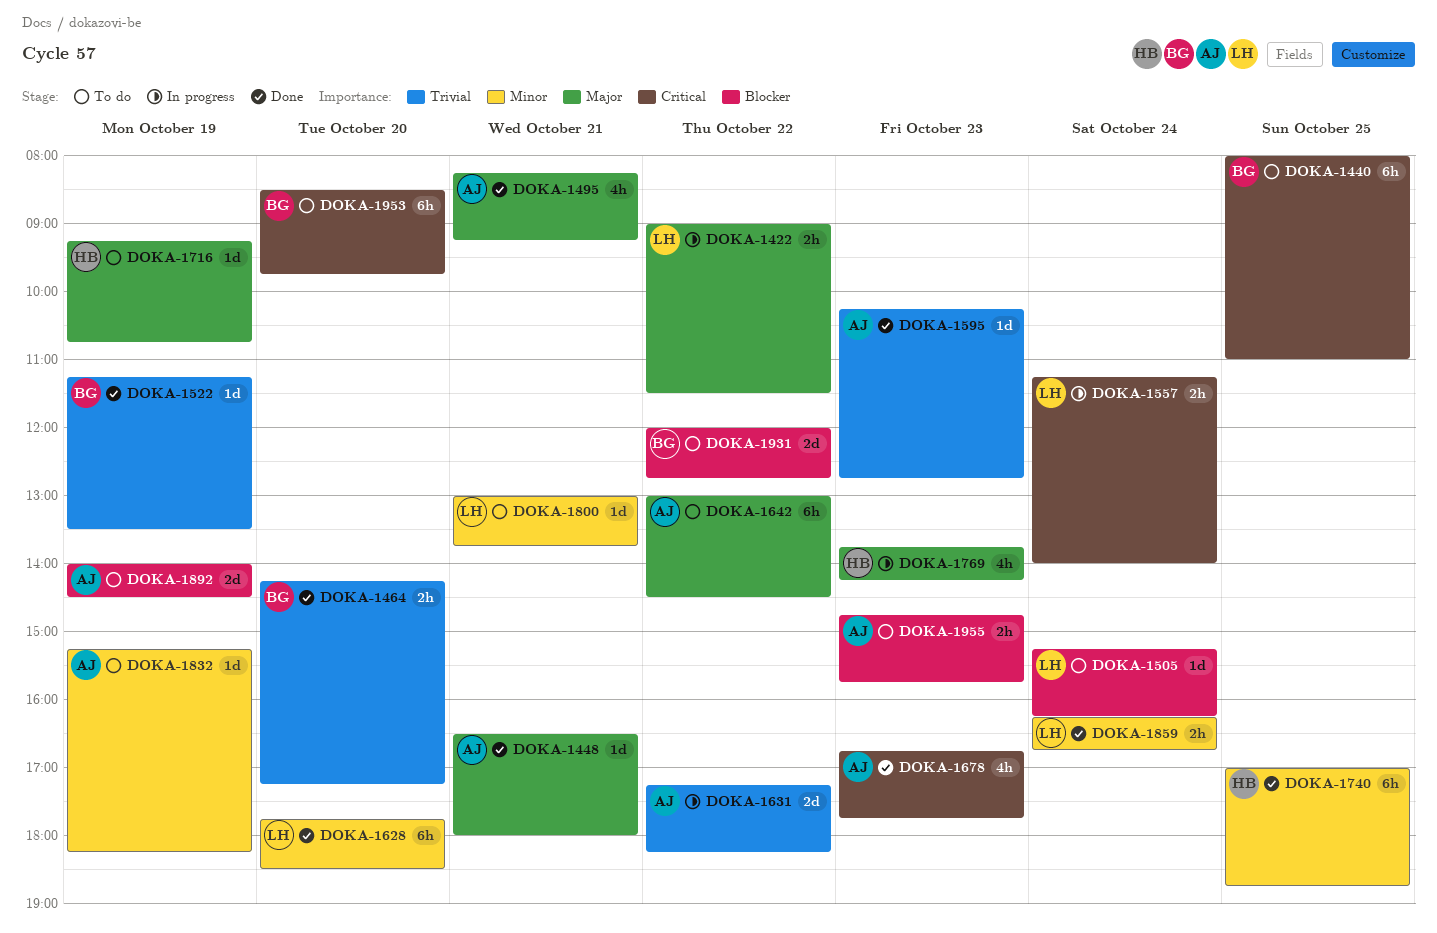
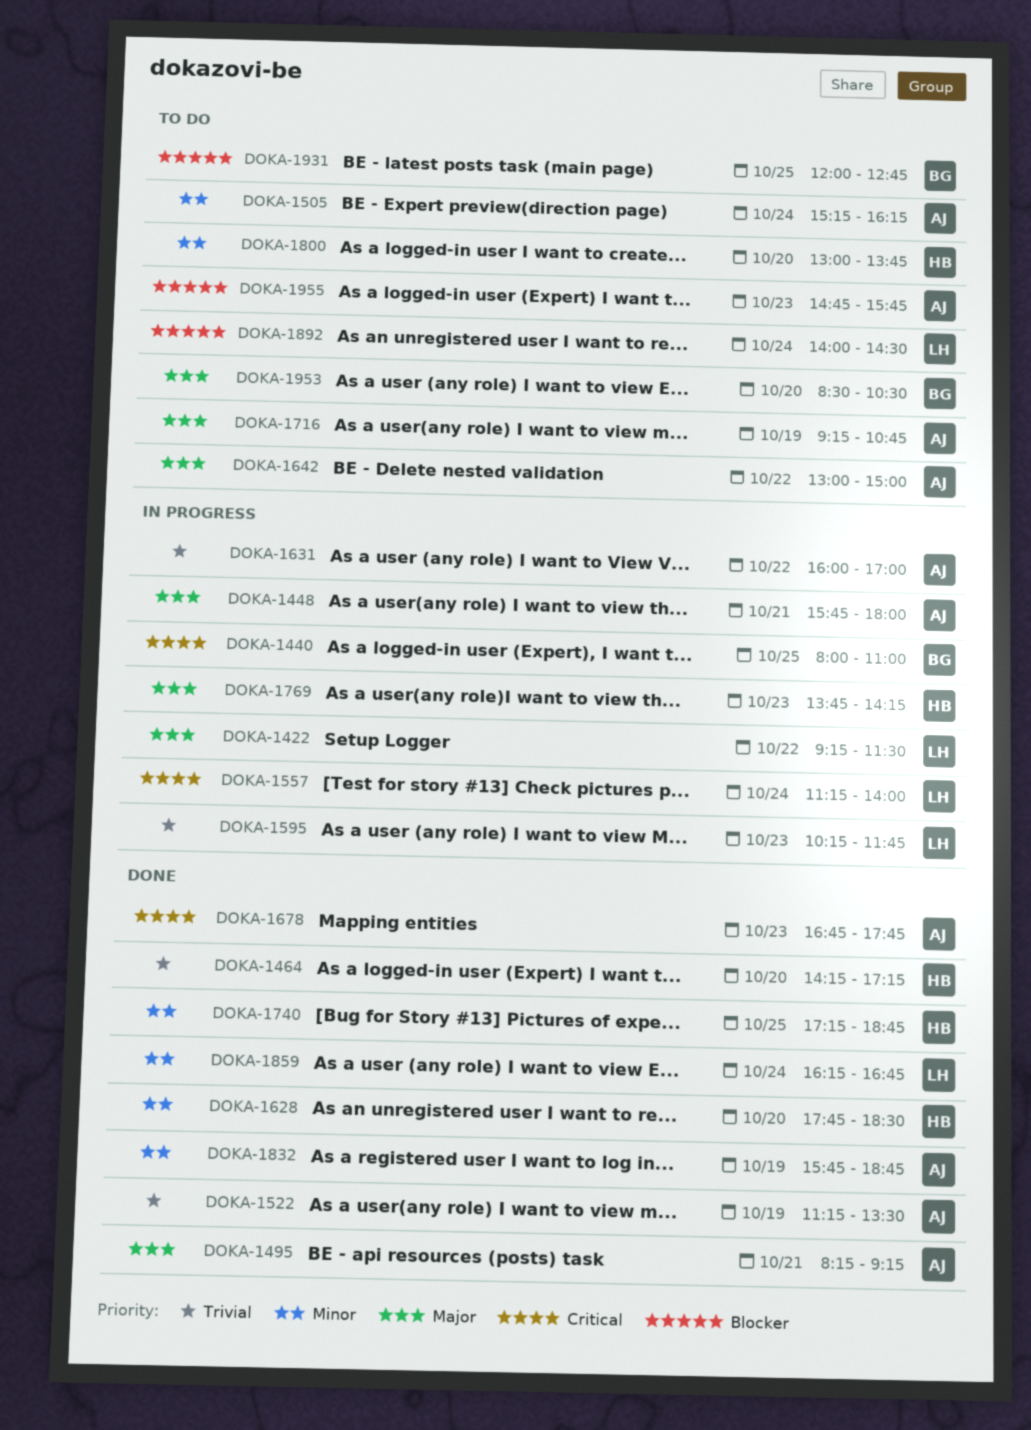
DOKA-1422, begins: 09:00 -> 09:15
DOKA-1440, status: To do -> In progress
DOKA-1448, status: Done -> In progress
DOKA-1448, begins: 16:30 -> 15:45
DOKA-1464, owner: BG -> HB
DOKA-1505, owner: LH -> AJ
DOKA-1505, priority: Blocker -> Minor
DOKA-1522, owner: BG -> AJ
DOKA-1595, status: Done -> In progress
DOKA-1595, owner: AJ -> LH
DOKA-1595, ends: 12:45 -> 11:45
DOKA-1628, owner: LH -> HB
DOKA-1631, begins: 17:15 -> 16:00
DOKA-1631, ends: 18:15 -> 17:00
DOKA-1642, ends: 14:30 -> 15:00
DOKA-1716, owner: HB -> AJ
DOKA-1740, begins: 17:00 -> 17:15
DOKA-1800, owner: LH -> HB
DOKA-1800, day: Oct 21 -> Oct 20
DOKA-1832, status: To do -> Done
DOKA-1832, begins: 15:15 -> 15:45
DOKA-1832, ends: 18:15 -> 18:45
DOKA-1892, owner: AJ -> LH
DOKA-1892, day: Oct 19 -> Oct 24
DOKA-1931, day: Oct 22 -> Oct 25
DOKA-1953, priority: Critical -> Major
DOKA-1953, ends: 09:45 -> 10:30

